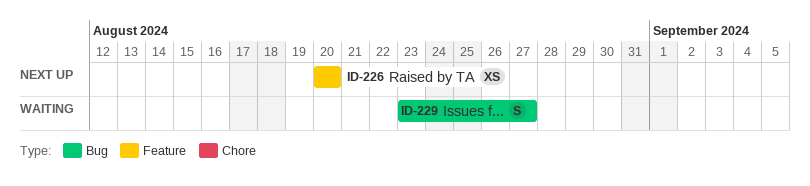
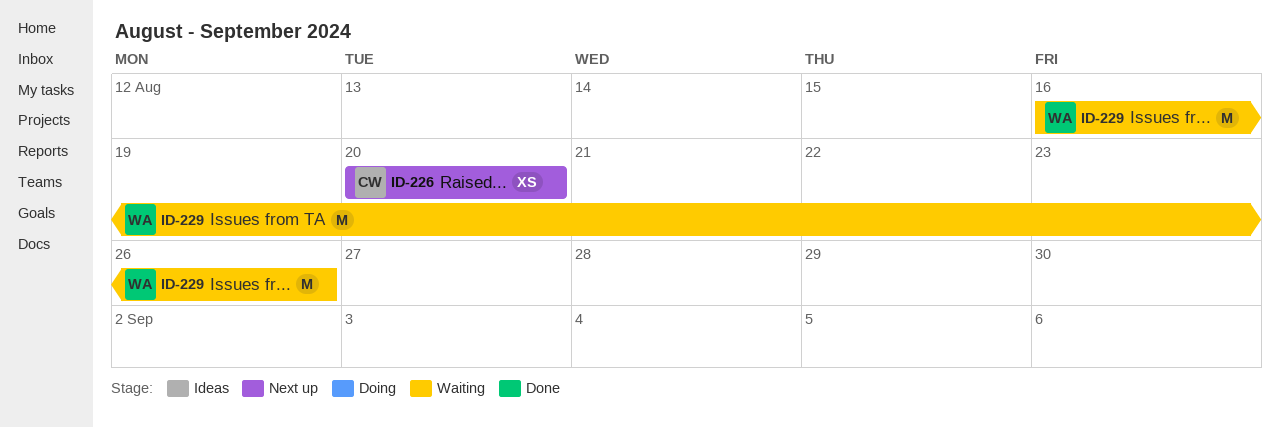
ID-229, estimate: S -> M
ID-229, start: Aug 23 -> Aug 16
ID-229, due: Aug 27 -> Aug 26

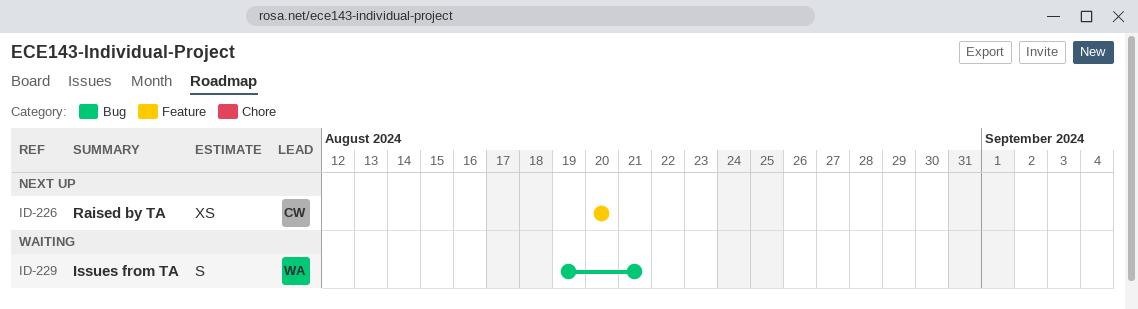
ID-229, estimate: M -> S
ID-229, start: Aug 16 -> Aug 19
ID-229, due: Aug 26 -> Aug 21

